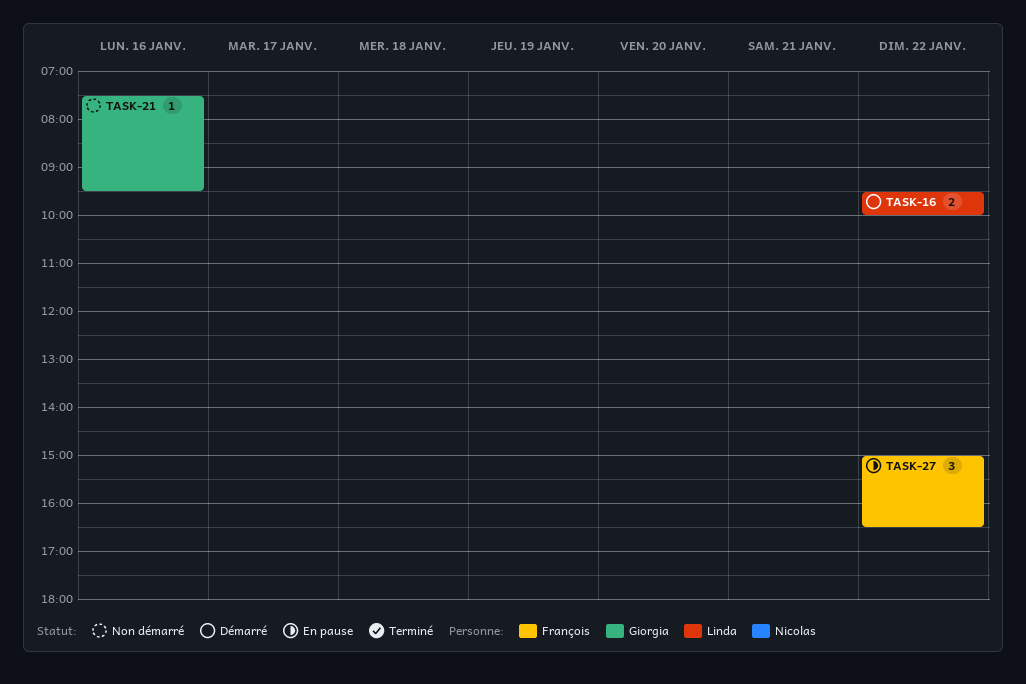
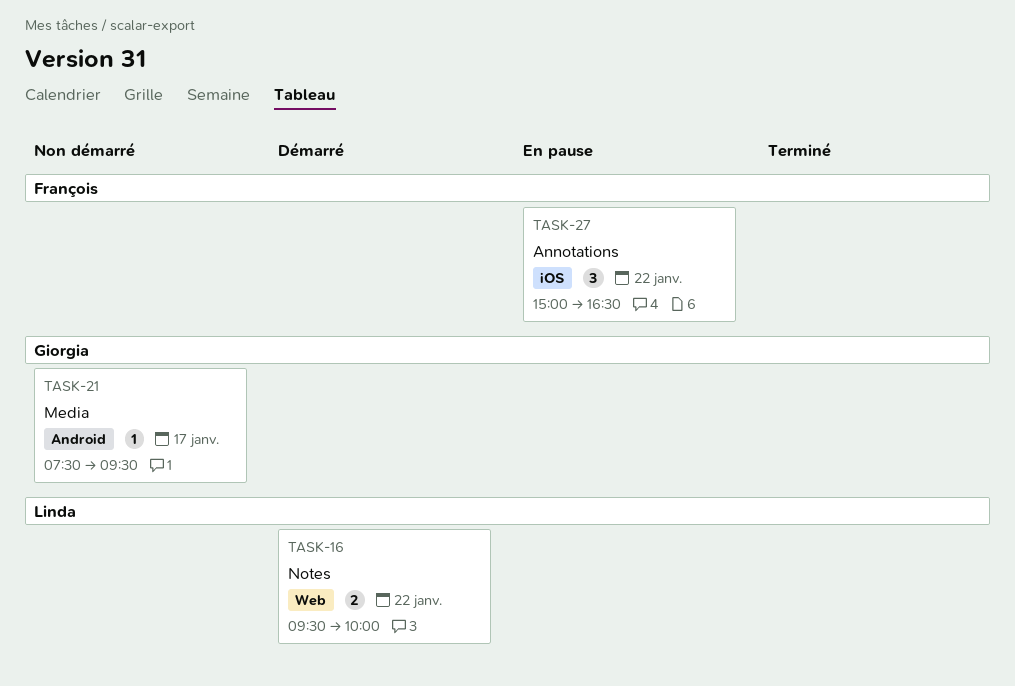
TASK-21, day: Jan 16 -> Jan 17

